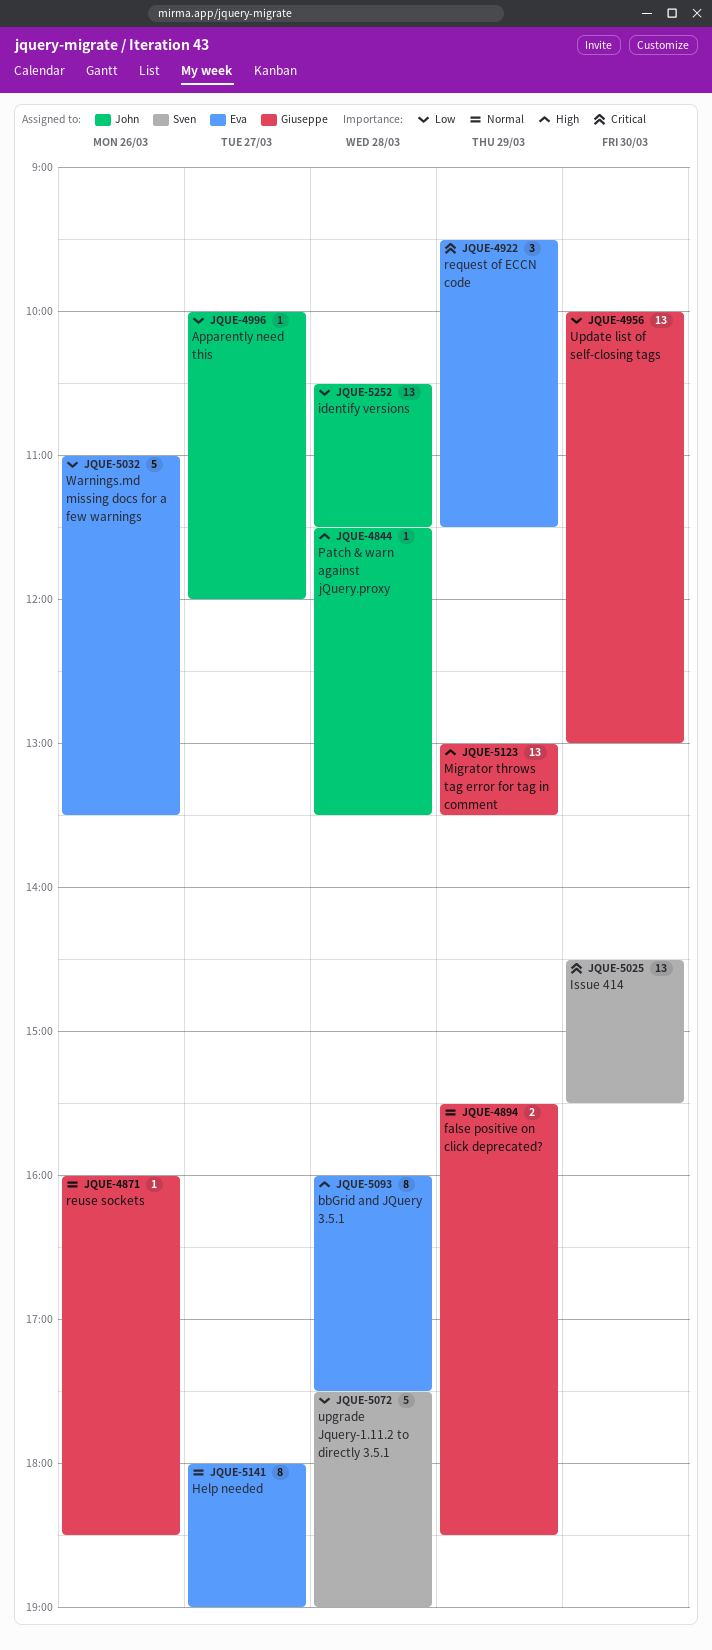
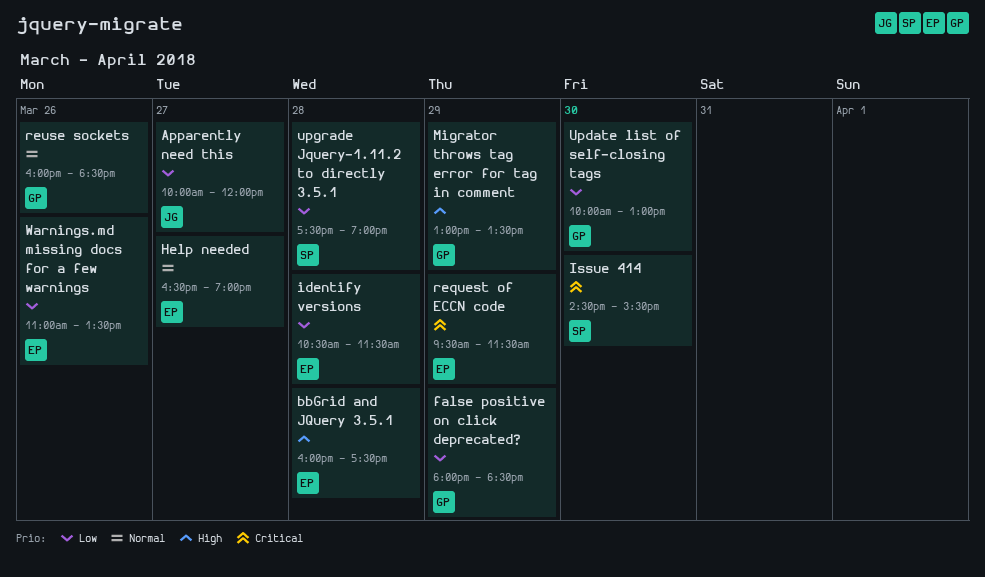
false positive on click deprecated?, priority: Normal -> Low
false positive on click deprecated?, begins: 15:30 -> 18:00
Help needed, begins: 18:00 -> 16:30
identify versions, owner: John -> Eva
Patch & warn against jQuery.proxy: present -> none

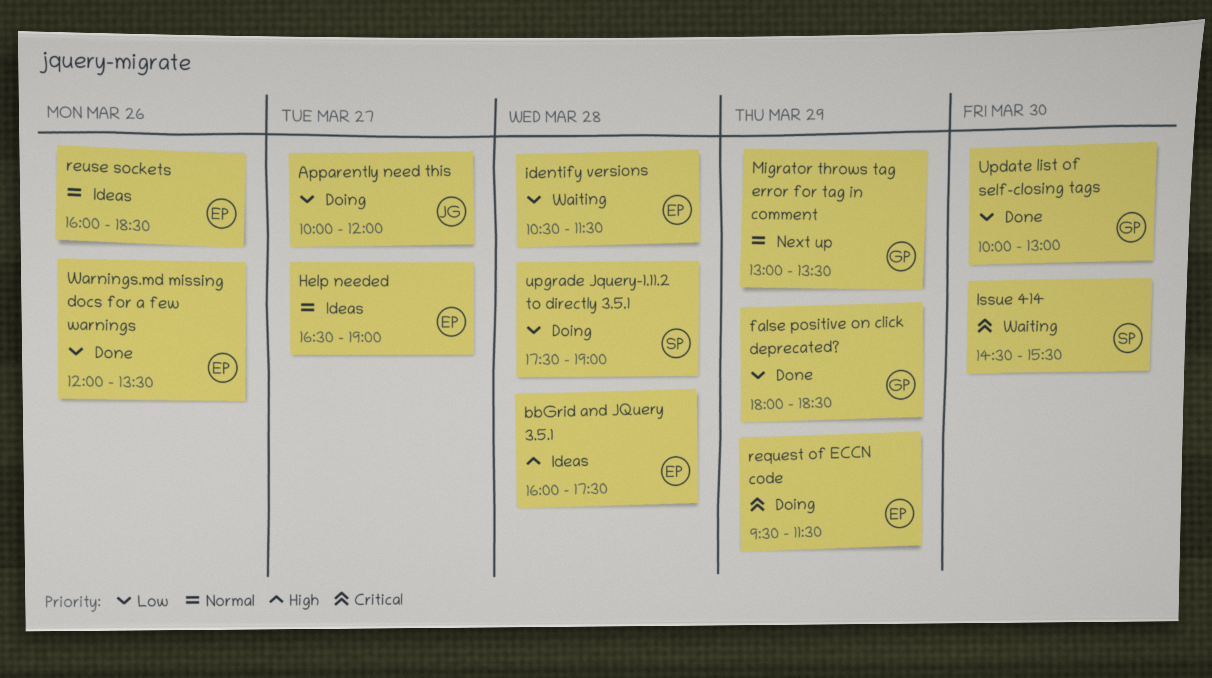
Migrator throws tag error for tag in comment, priority: High -> Normal
reuse sockets, owner: GP -> EP
Warnings.md missing docs for a few warnings, begins: 11:00 -> 12:00

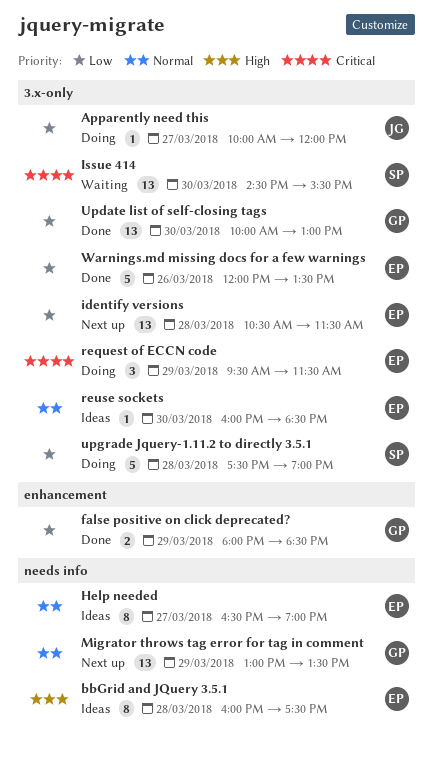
identify versions, status: Waiting -> Next up
reuse sockets, day: Mar 26 -> Mar 30

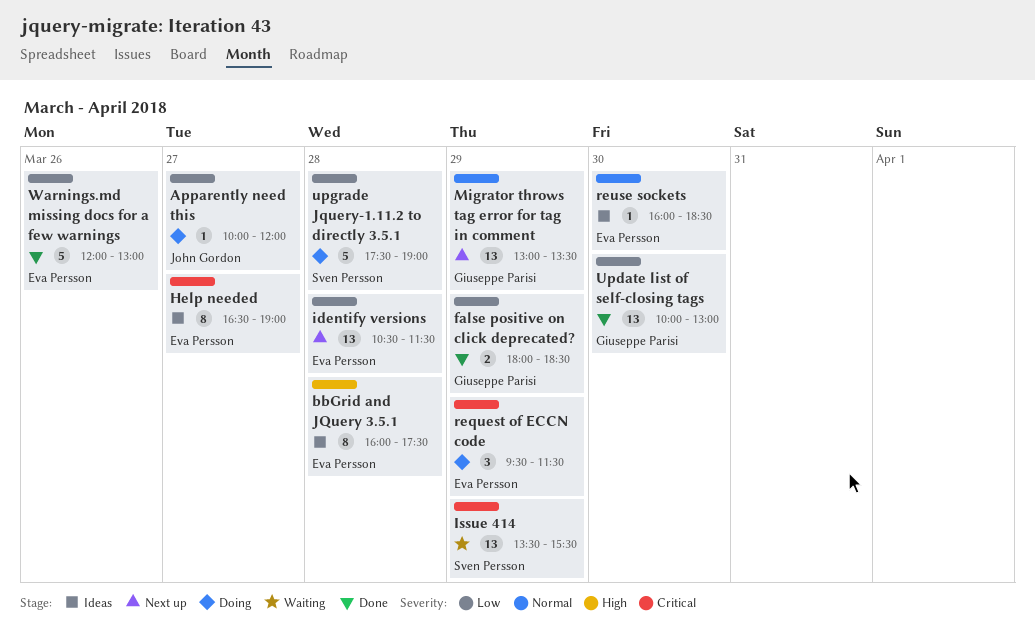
Help needed, priority: Normal -> Critical
Issue 414, day: Mar 30 -> Mar 29
Issue 414, begins: 14:30 -> 13:30
Warnings.md missing docs for a few warnings, ends: 13:30 -> 13:00

